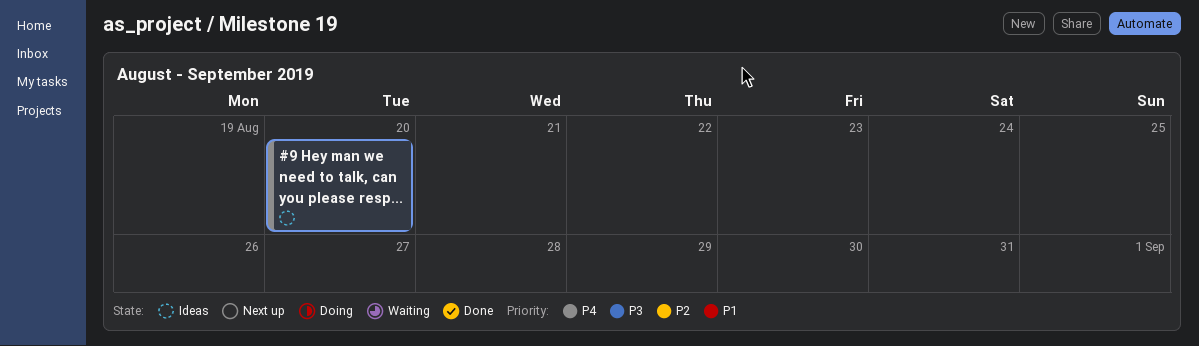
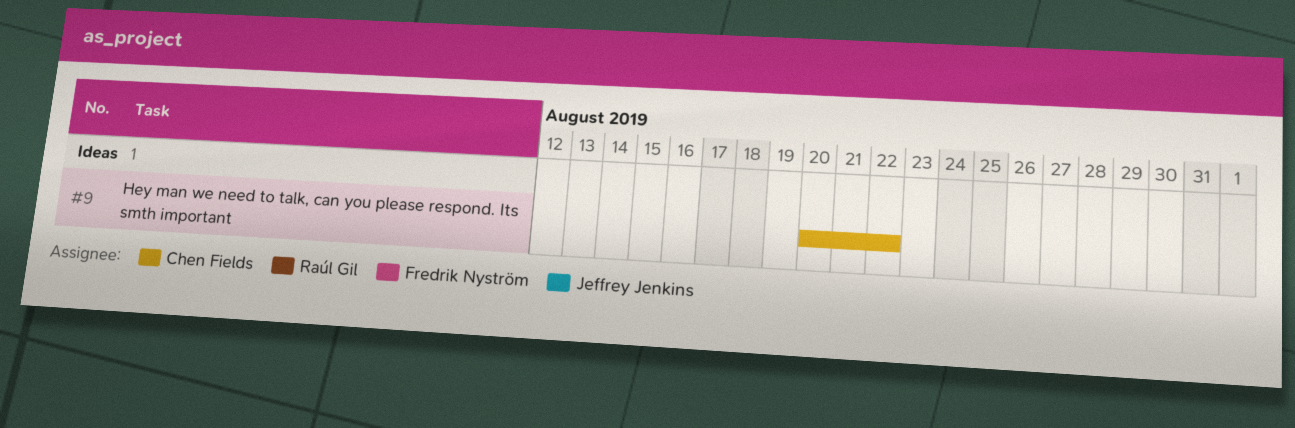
#9, due: Aug 20 -> Aug 22

